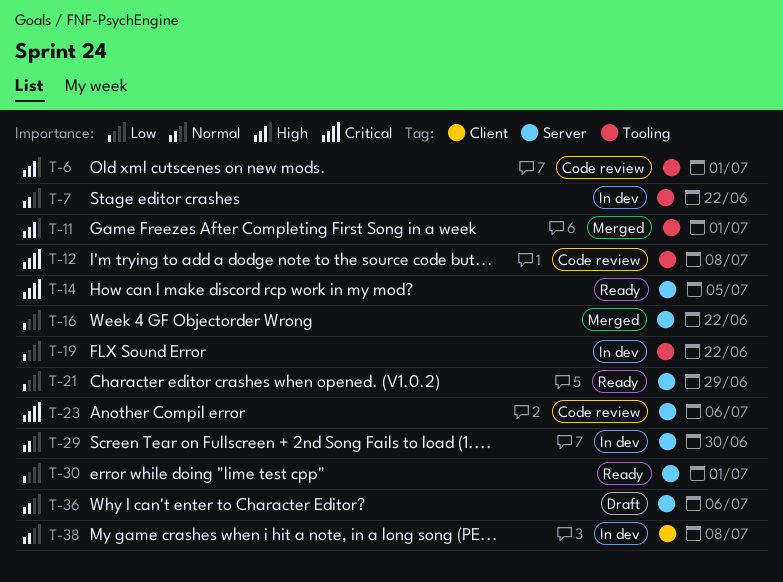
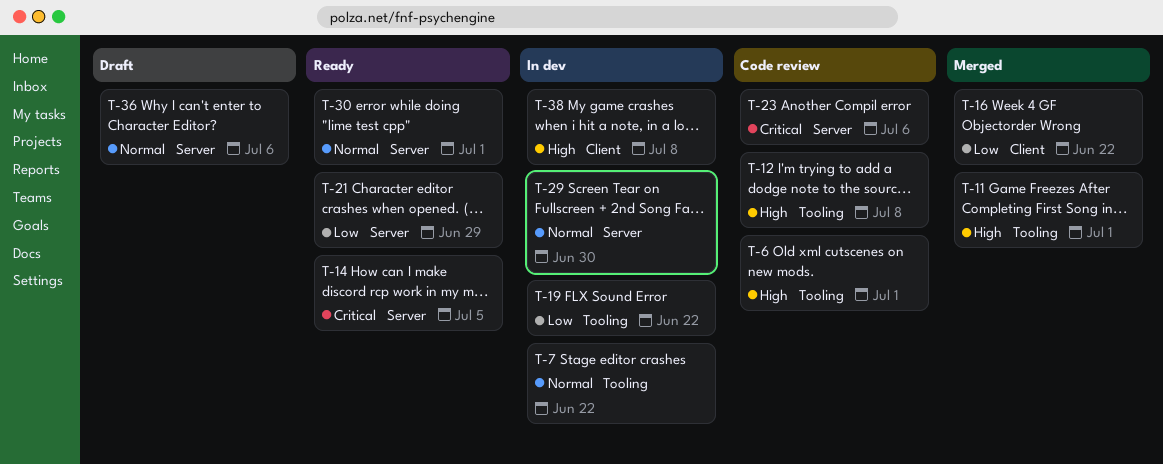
T-12, priority: Critical -> High
T-16, label: Server -> Client
T-30, priority: Low -> Normal
T-38, priority: Normal -> High

